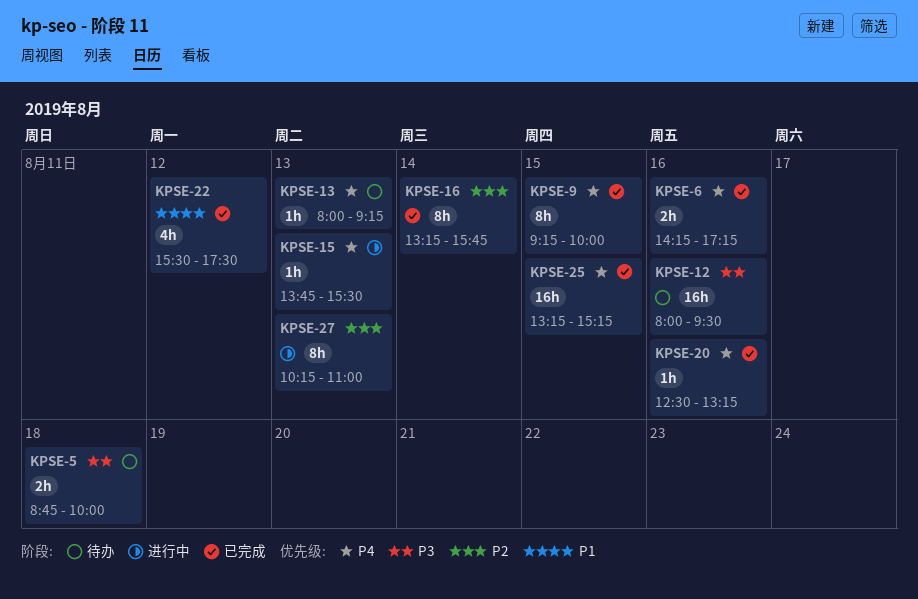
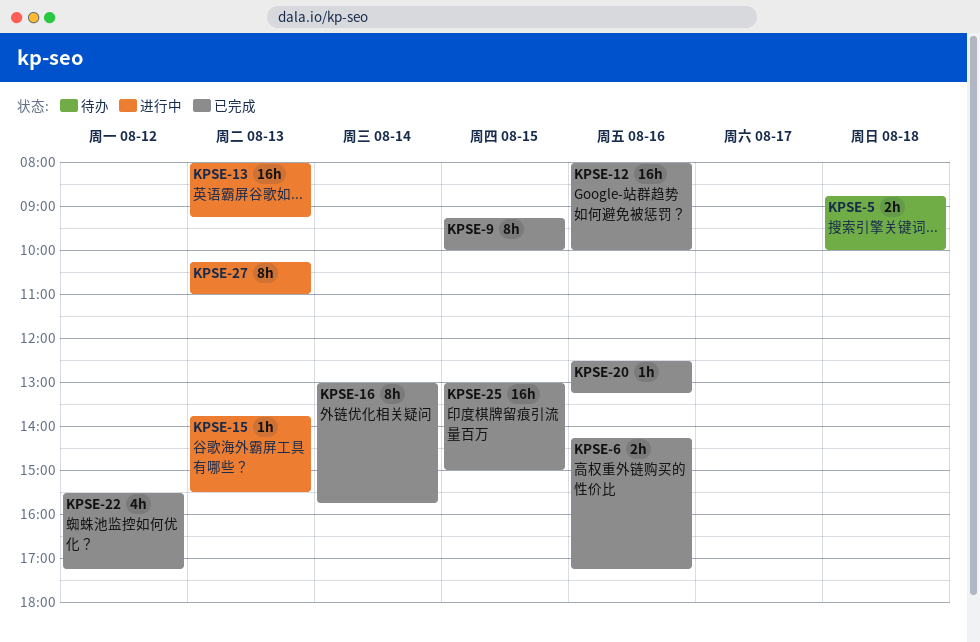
KPSE-12, status: 待办 -> 已完成
KPSE-12, ends: 09:30 -> 10:00
KPSE-13, status: 待办 -> 进行中
KPSE-13, estimate: 1h -> 16h
KPSE-16, begins: 13:15 -> 13:00
KPSE-22, ends: 17:30 -> 17:15
KPSE-25, begins: 13:15 -> 13:00
KPSE-25, ends: 15:15 -> 15:00

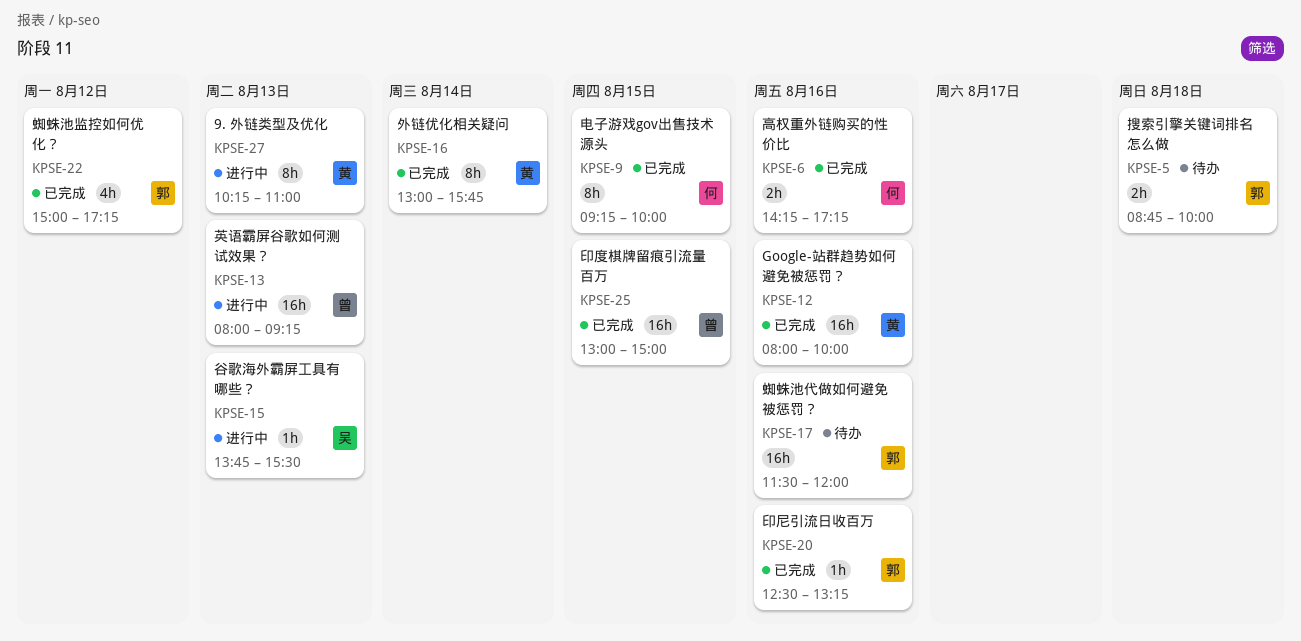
KPSE-17: none -> present
KPSE-22, begins: 15:30 -> 15:00

